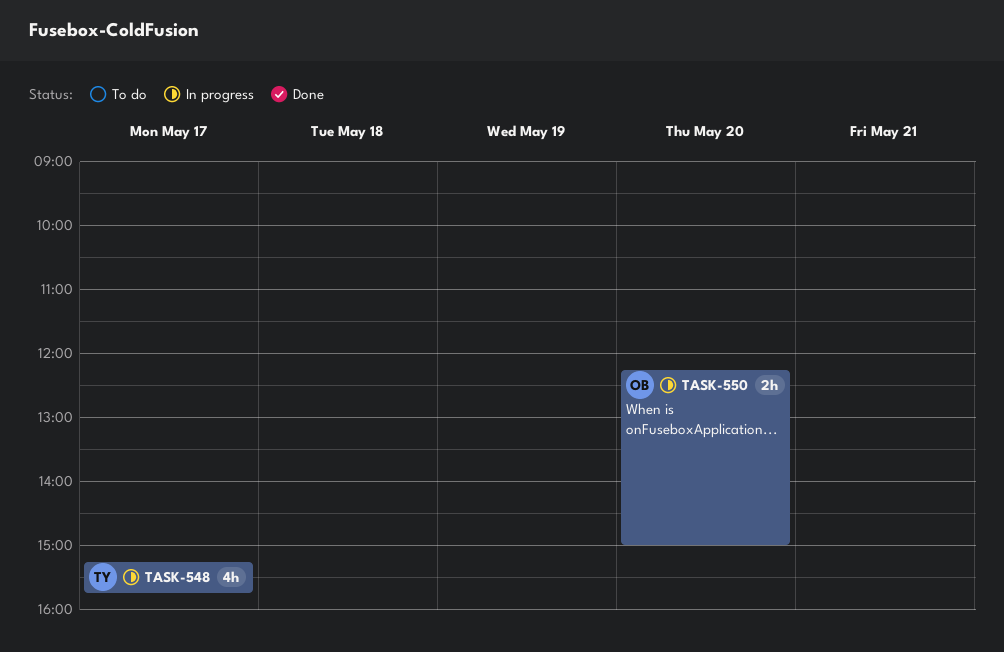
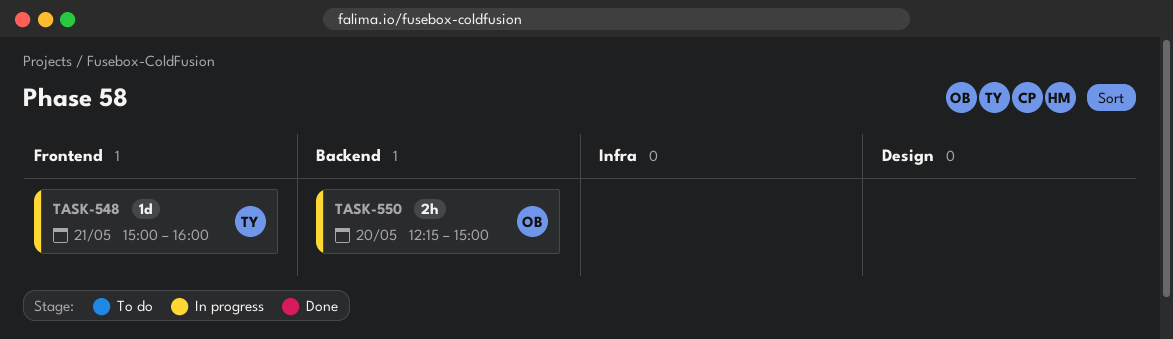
TASK-548, estimate: 4h -> 1d
TASK-548, day: May 17 -> May 21
TASK-548, begins: 15:15 -> 15:00
TASK-548, ends: 15:45 -> 16:00

